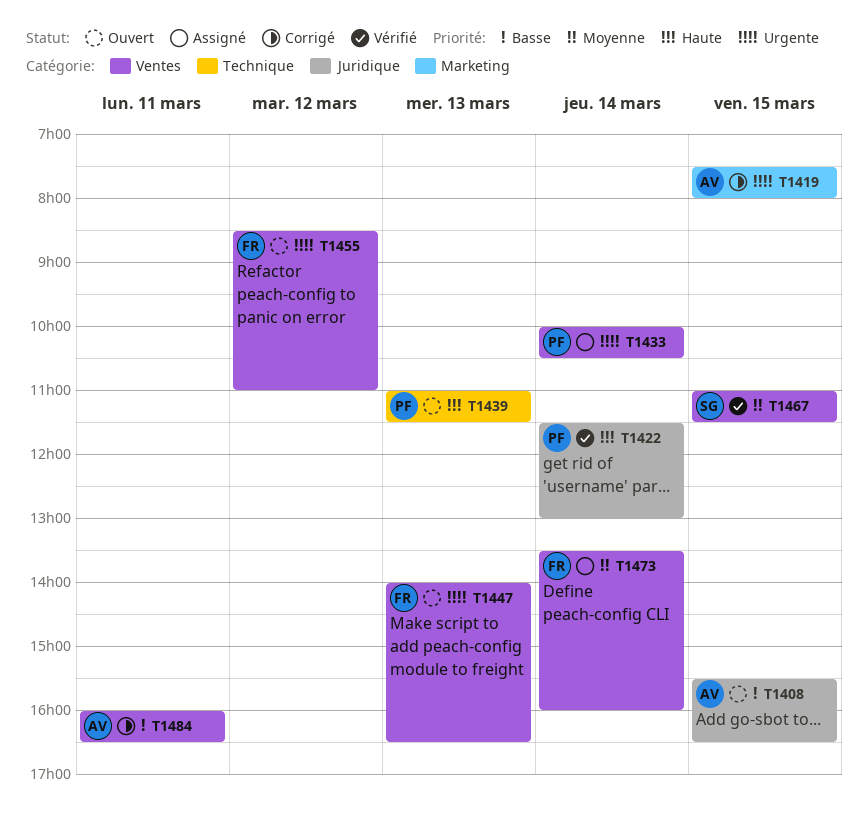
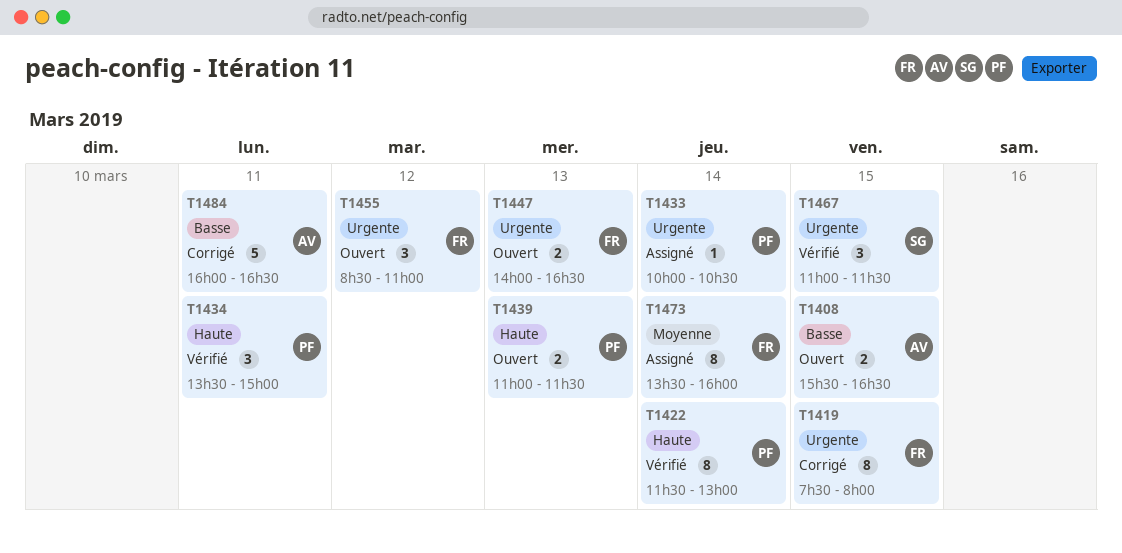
T1419, owner: AV -> FR
T1434: none -> present
T1467, priority: Moyenne -> Urgente

